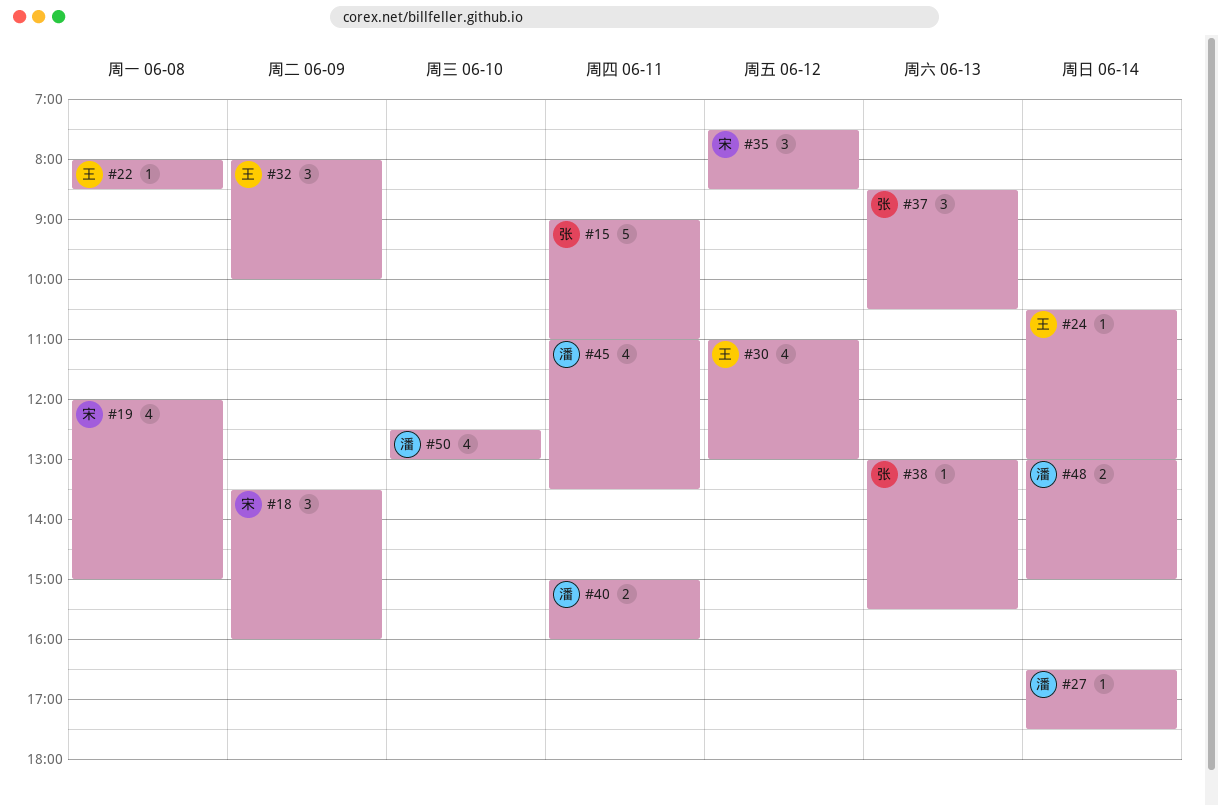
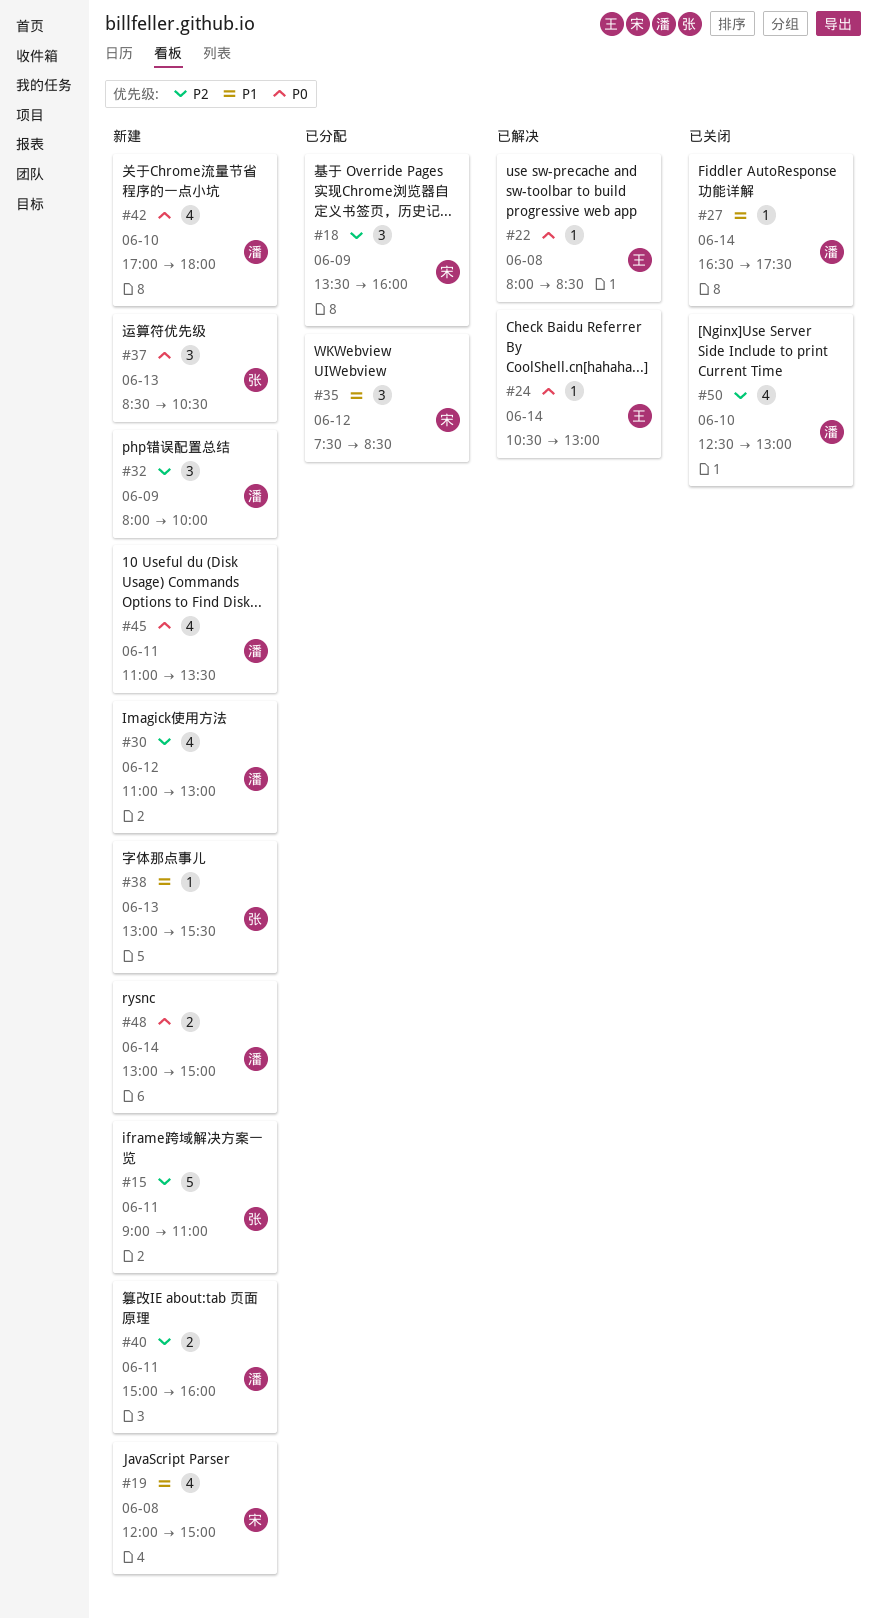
#30, owner: 王 -> 潘
#32, owner: 王 -> 潘
#42: none -> present

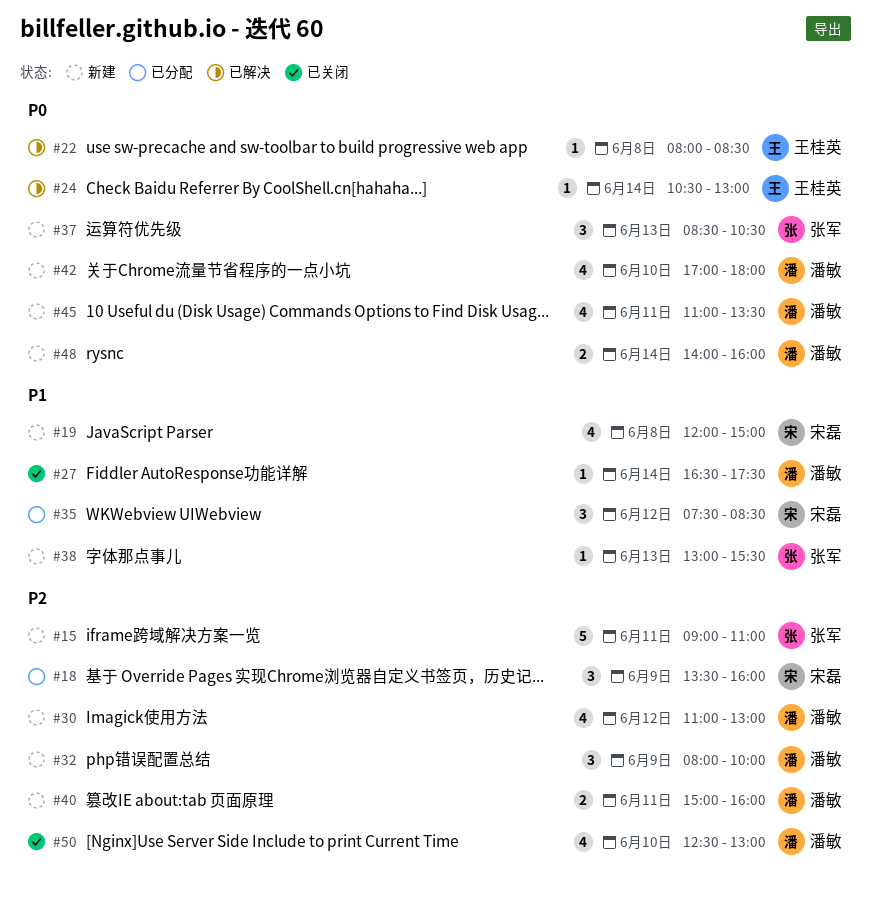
#48, begins: 13:00 -> 14:00
#48, ends: 15:00 -> 16:00

